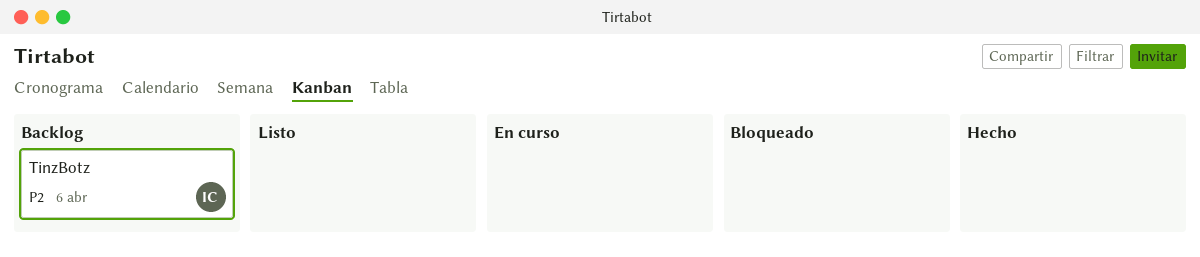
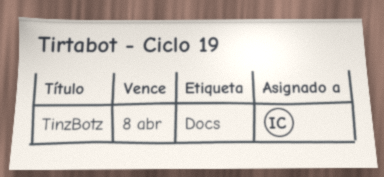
TinzBotz, due: Apr 6 -> Apr 8

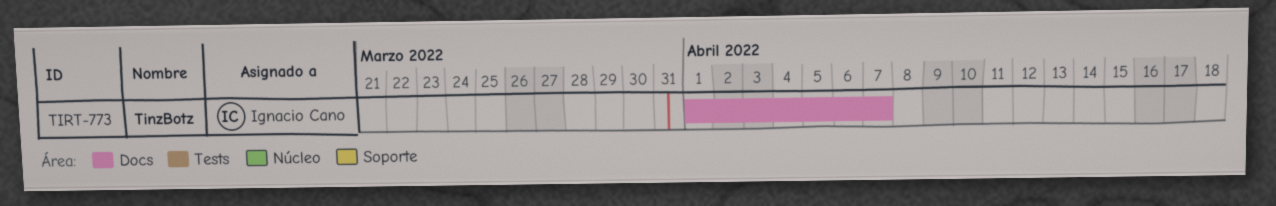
TinzBotz, due: Apr 8 -> Apr 7

